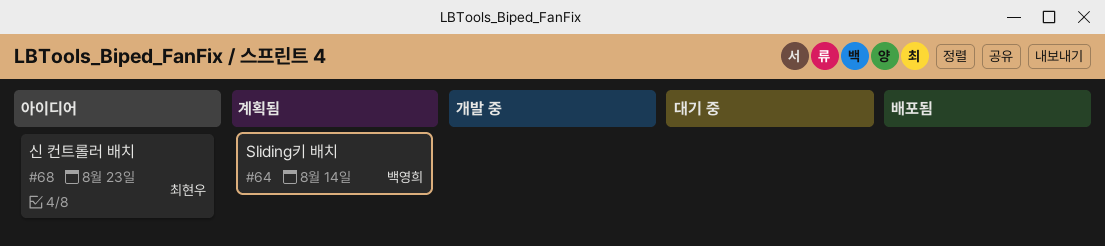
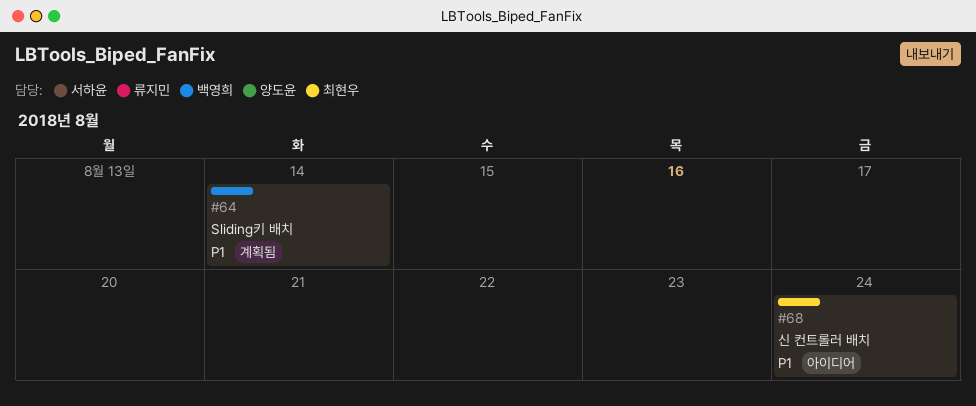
#68, due: Aug 23 -> Aug 24

